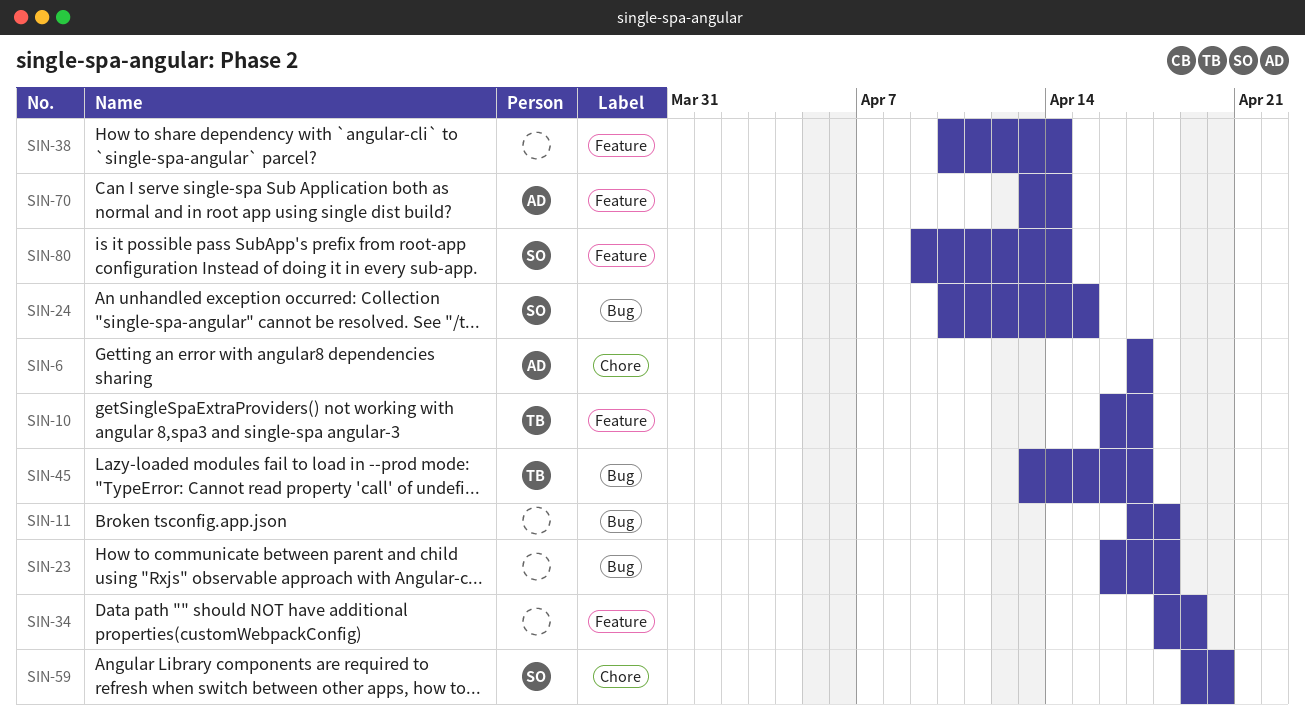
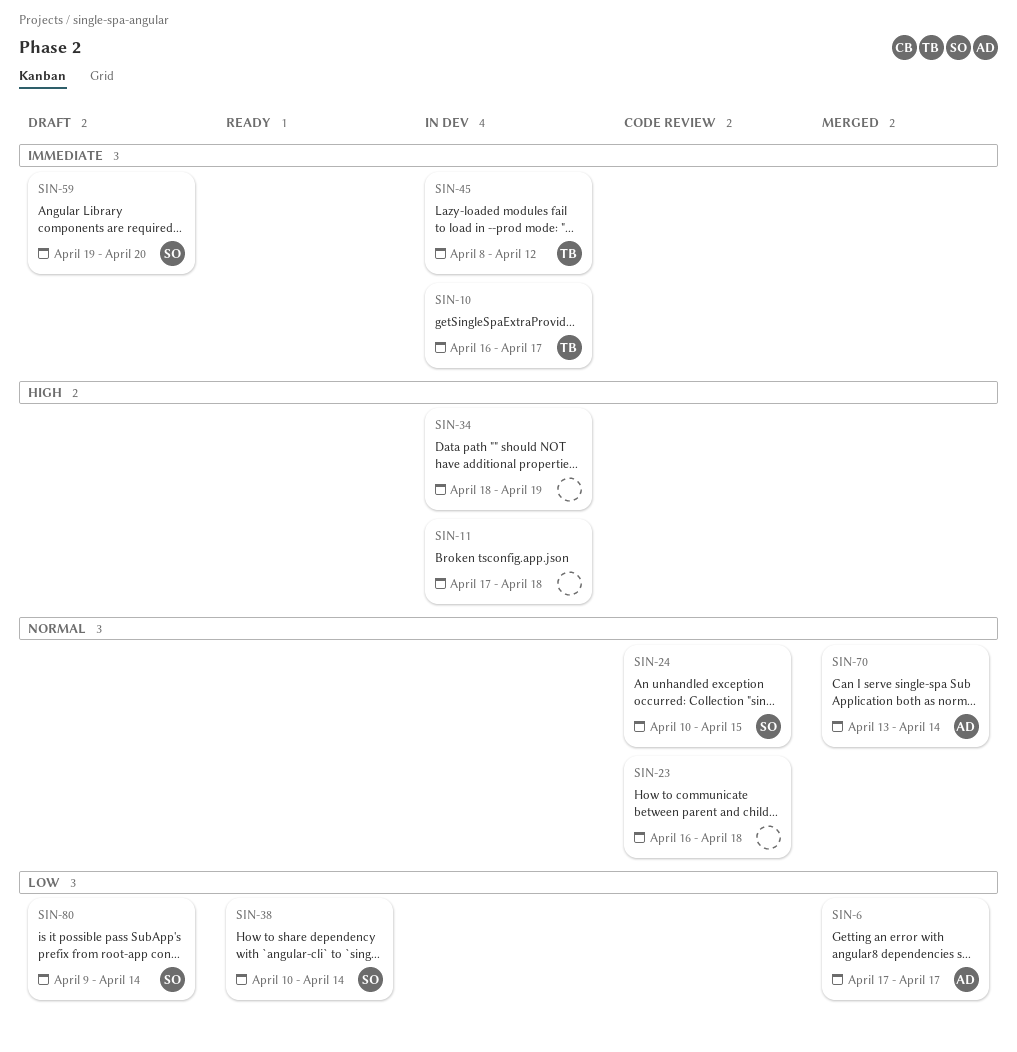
SIN-38, owner: none -> SO
SIN-45, start: Apr 13 -> Apr 8
SIN-45, due: Apr 17 -> Apr 12

